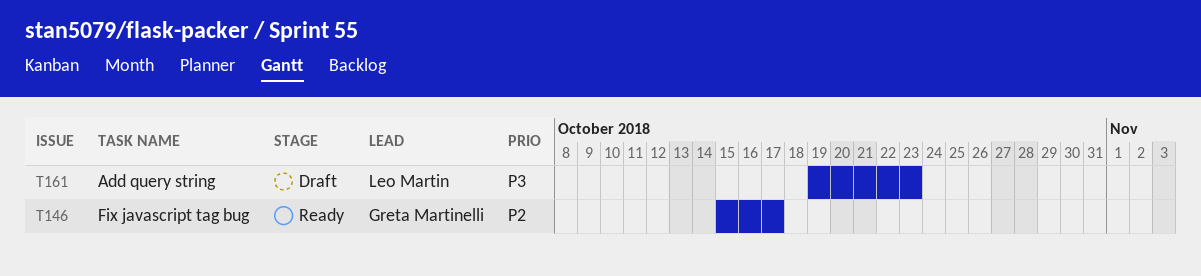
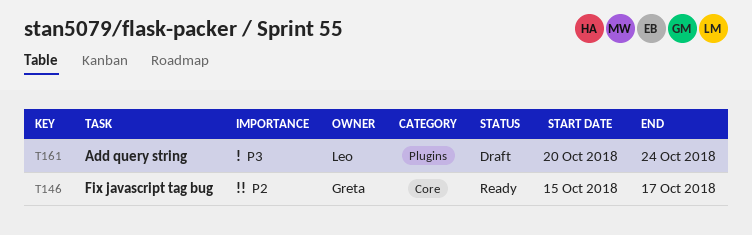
T161, start: Oct 19 -> Oct 20
T161, due: Oct 23 -> Oct 24

